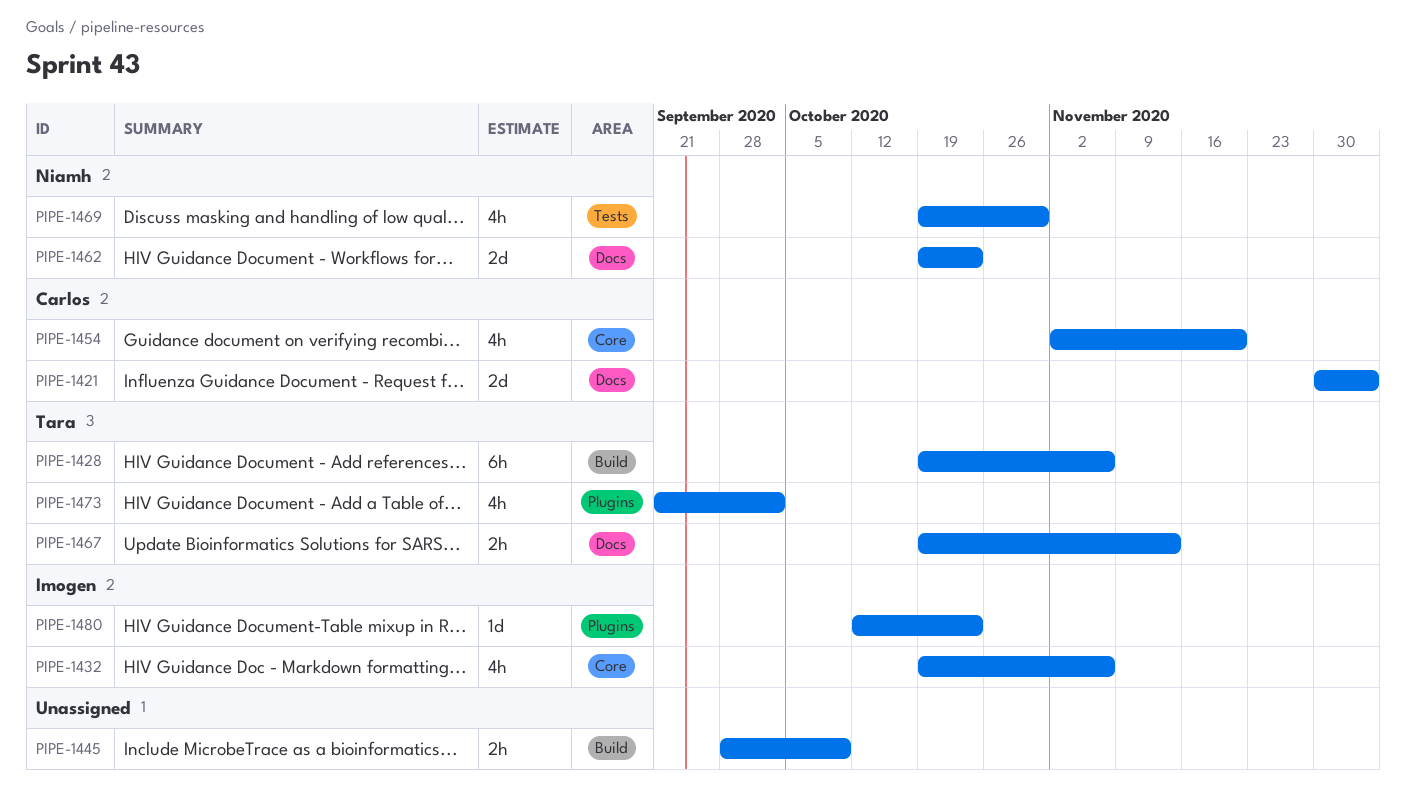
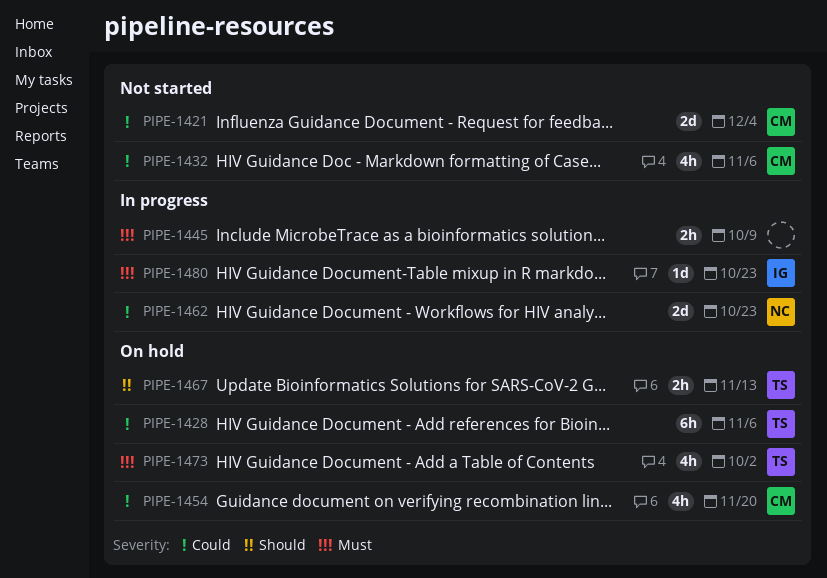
PIPE-1432, owner: Imogen -> Carlos
PIPE-1469: present -> none

